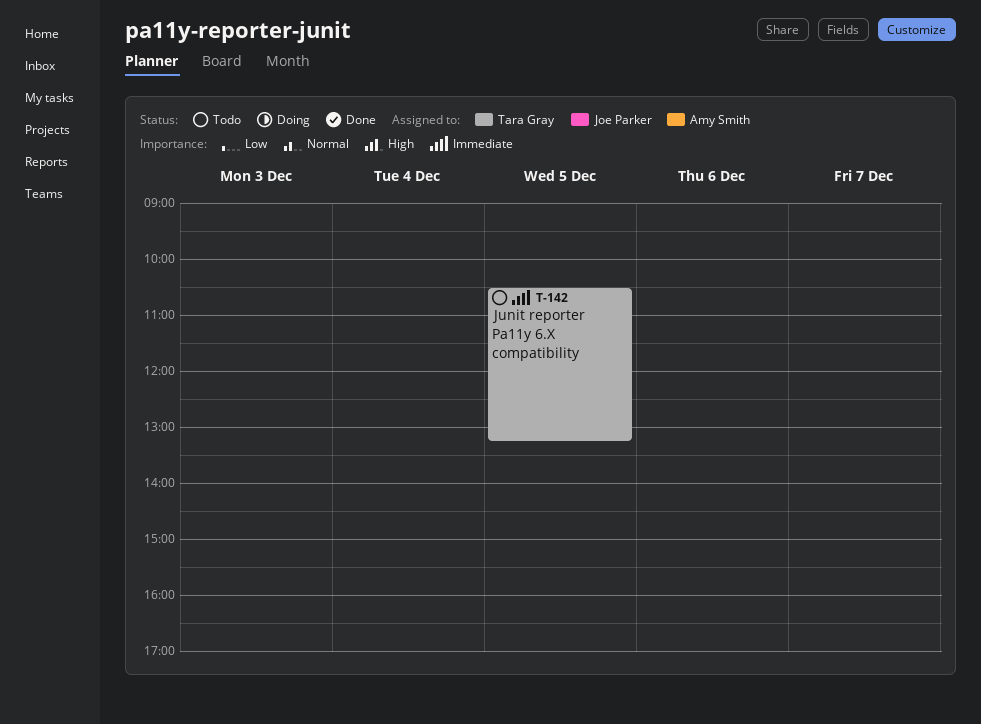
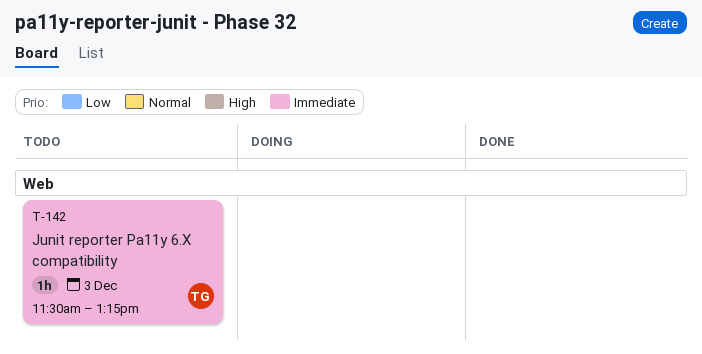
T-142, day: Dec 5 -> Dec 3
T-142, begins: 10:30 -> 11:30

